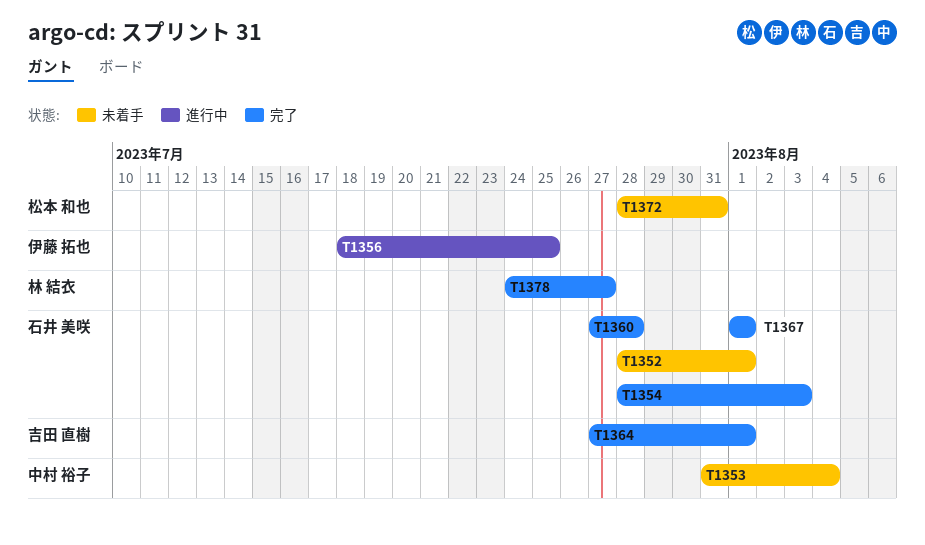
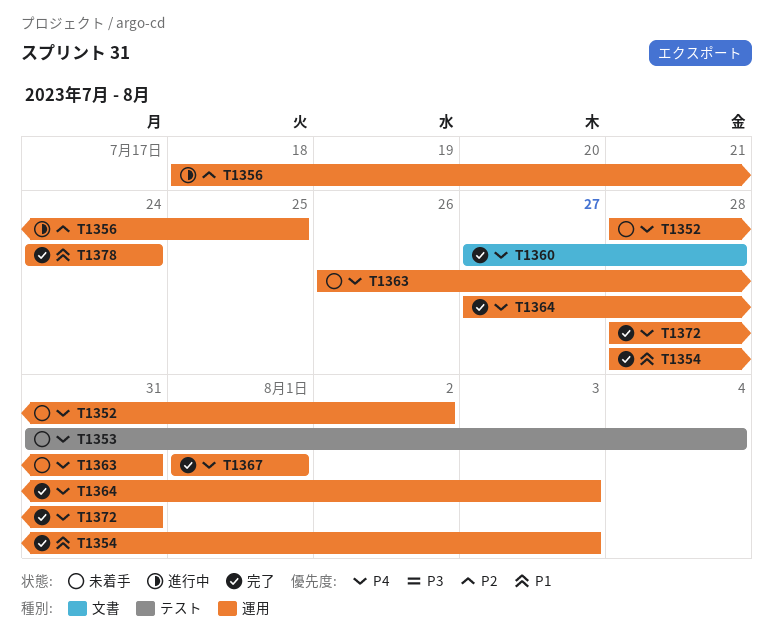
T1352, due: Aug 1 -> Aug 2
T1363: none -> present
T1364, due: Aug 1 -> Aug 3
T1372, status: 未着手 -> 完了
T1378, due: Jul 27 -> Jul 24

